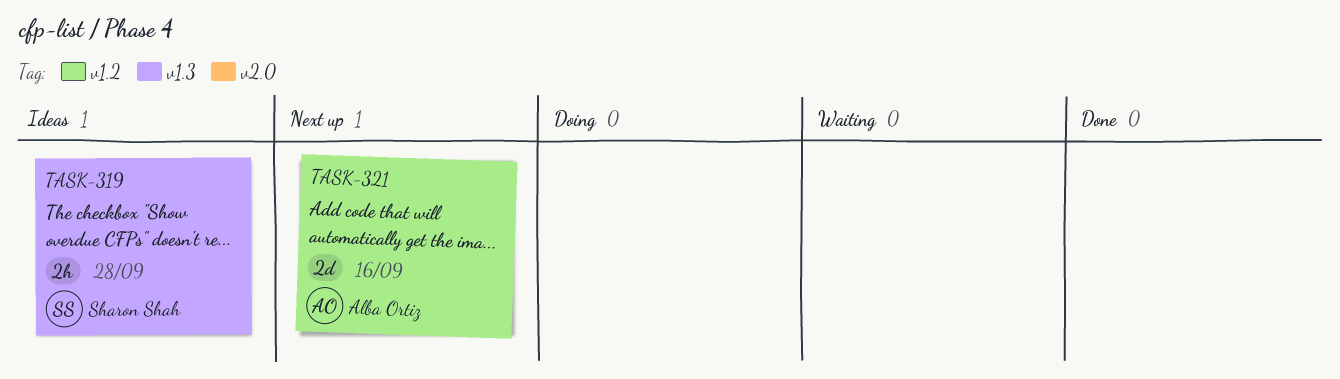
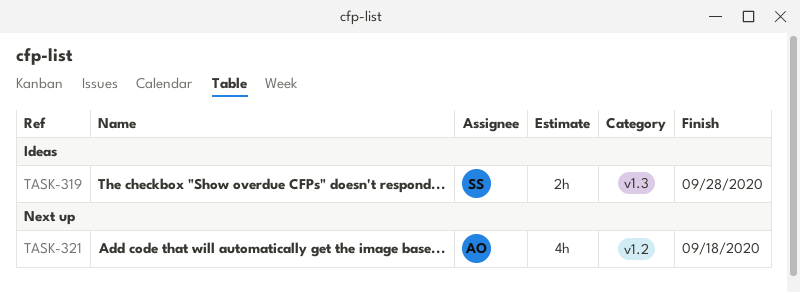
TASK-321, estimate: 2d -> 4h
TASK-321, due: Sep 16 -> Sep 18

